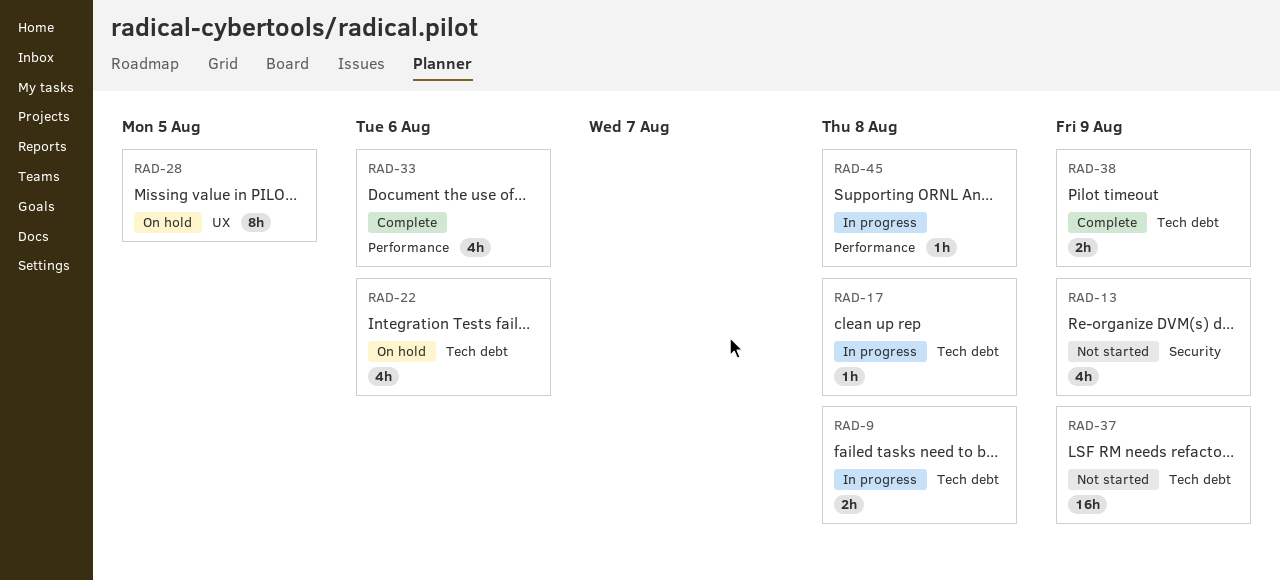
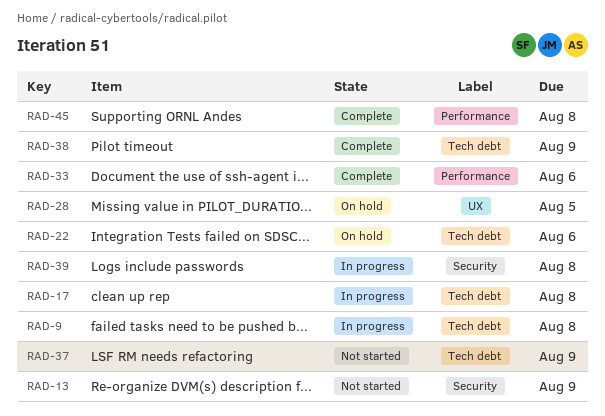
RAD-39: none -> present
RAD-45, status: In progress -> Complete

